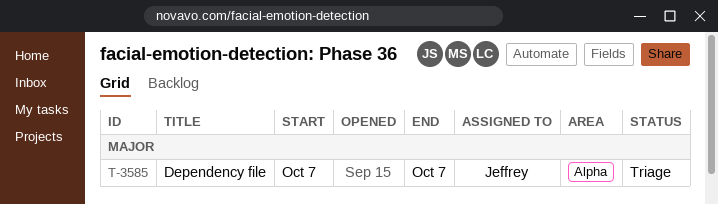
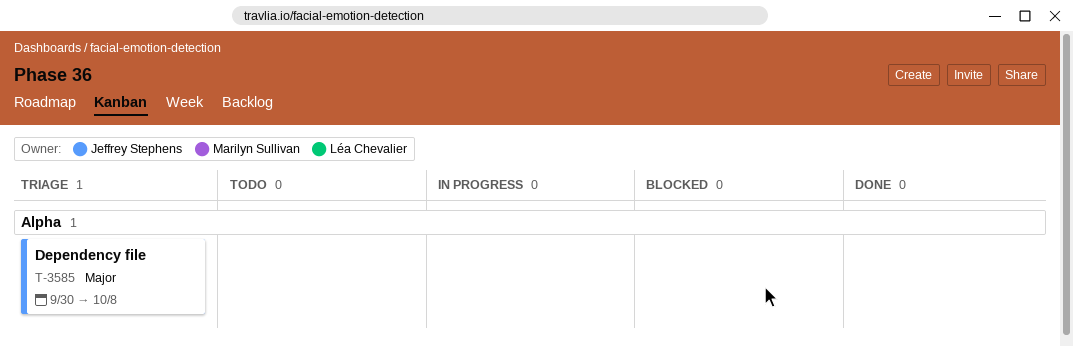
T-3585, start: Oct 7 -> Sep 30
T-3585, due: Oct 7 -> Oct 8

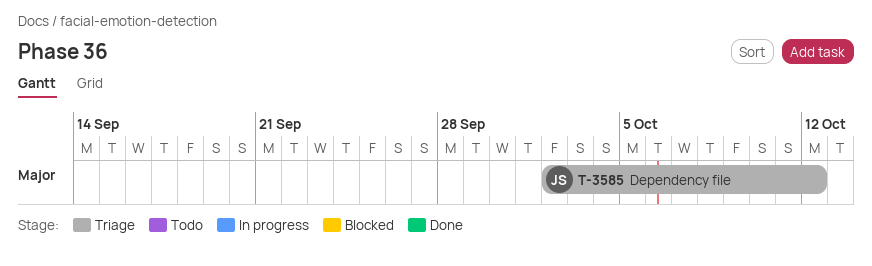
T-3585, start: Sep 30 -> Oct 2
T-3585, due: Oct 8 -> Oct 12

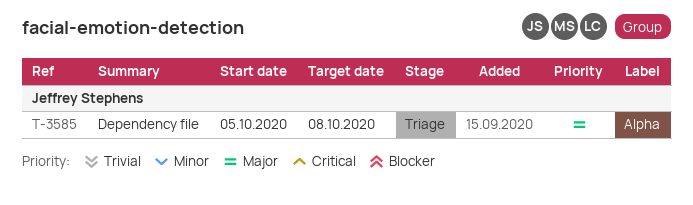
T-3585, start: Oct 2 -> Oct 5
T-3585, due: Oct 12 -> Oct 8

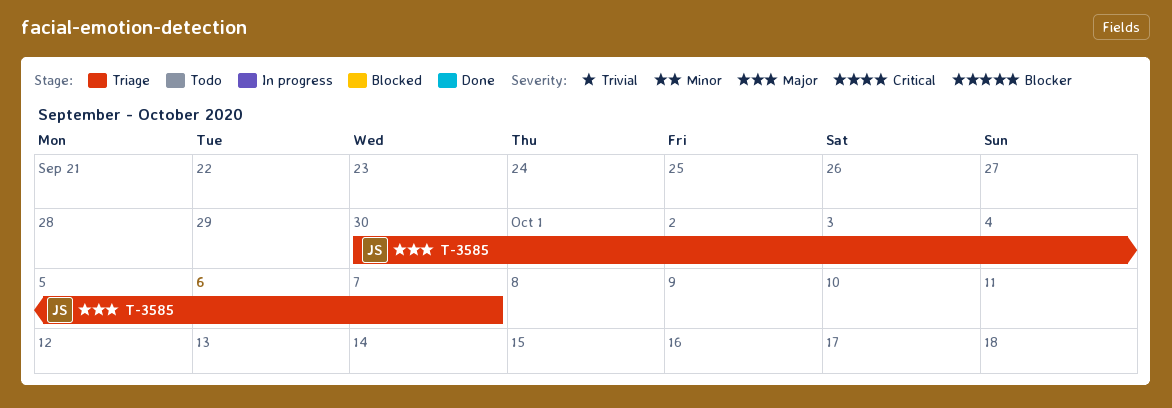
T-3585, start: Oct 5 -> Sep 30
T-3585, due: Oct 8 -> Oct 7

